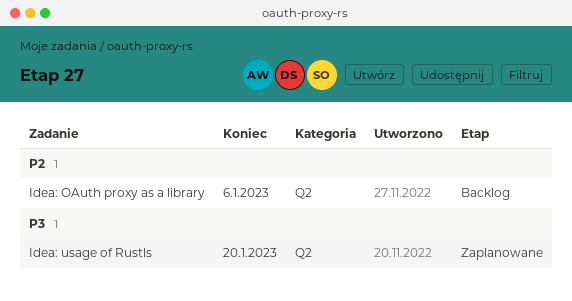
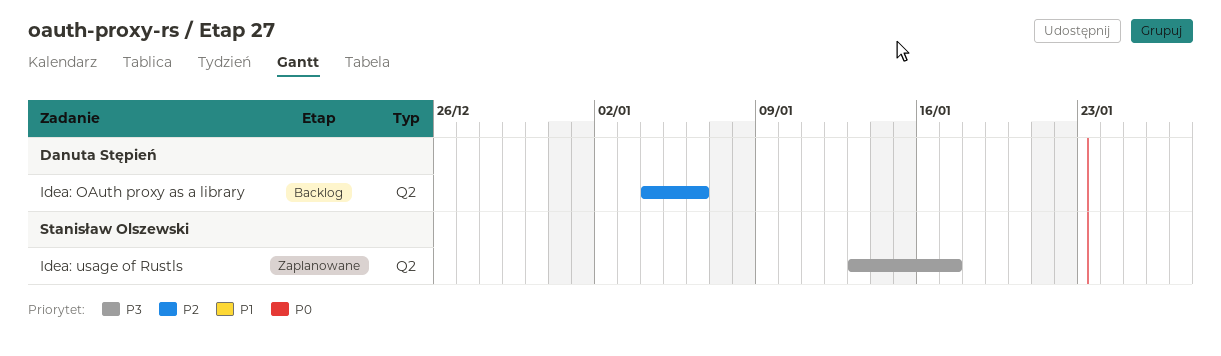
Idea: usage of Rustls, due: Jan 20 -> Jan 17

